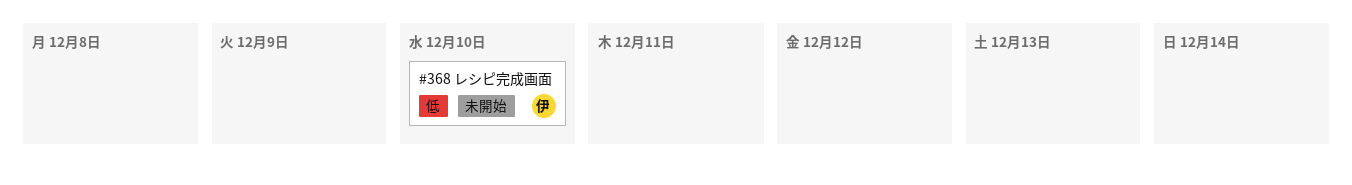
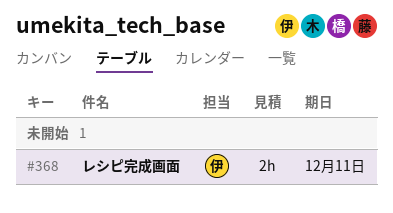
#368, due: Dec 10 -> Dec 11

